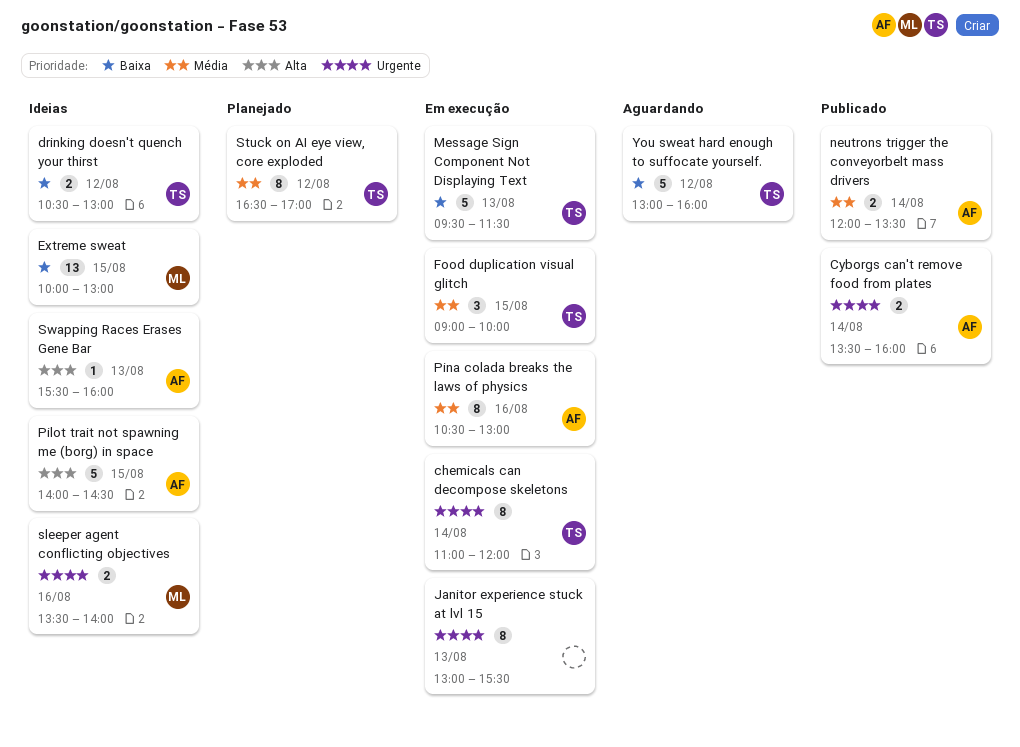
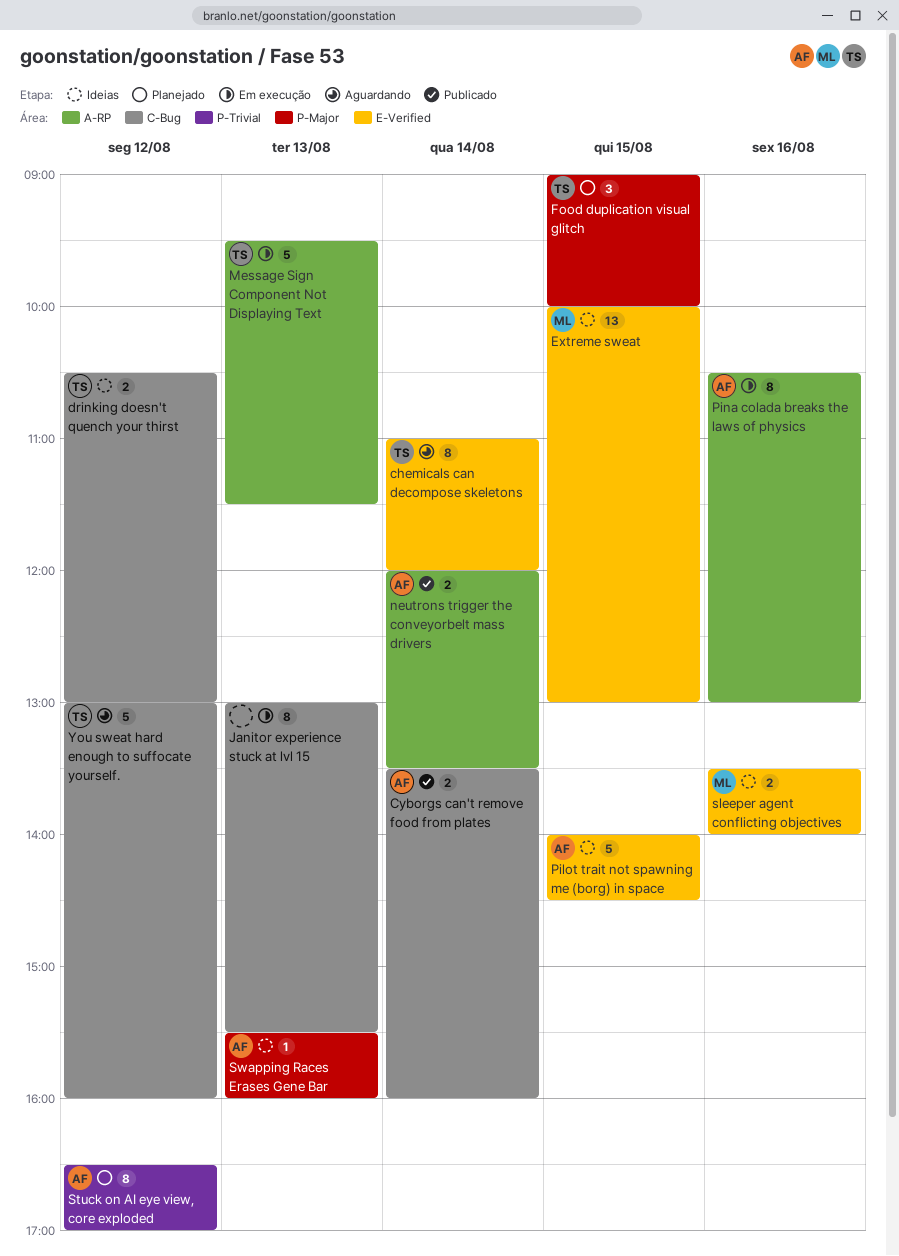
chemicals can decompose skeletons, status: Em execução -> Aguardando
Food duplication visual glitch, status: Em execução -> Planejado
Stuck on AI eye view, core exploded, owner: TS -> AF

